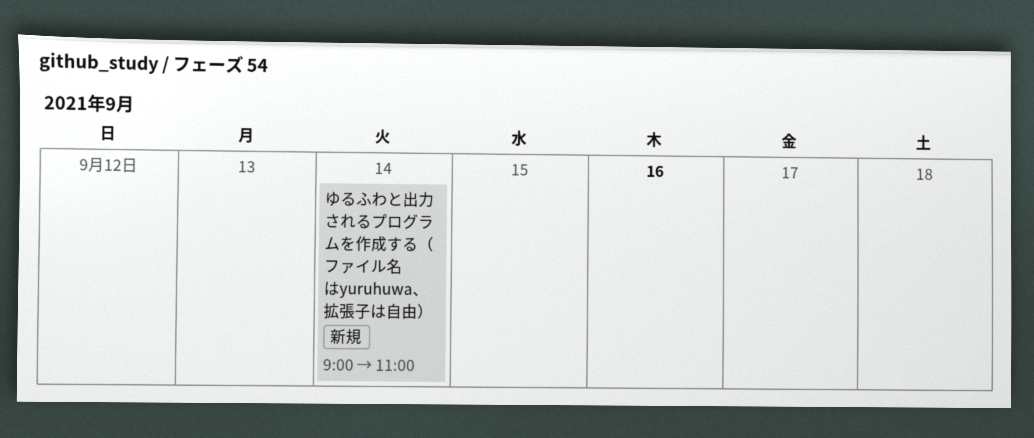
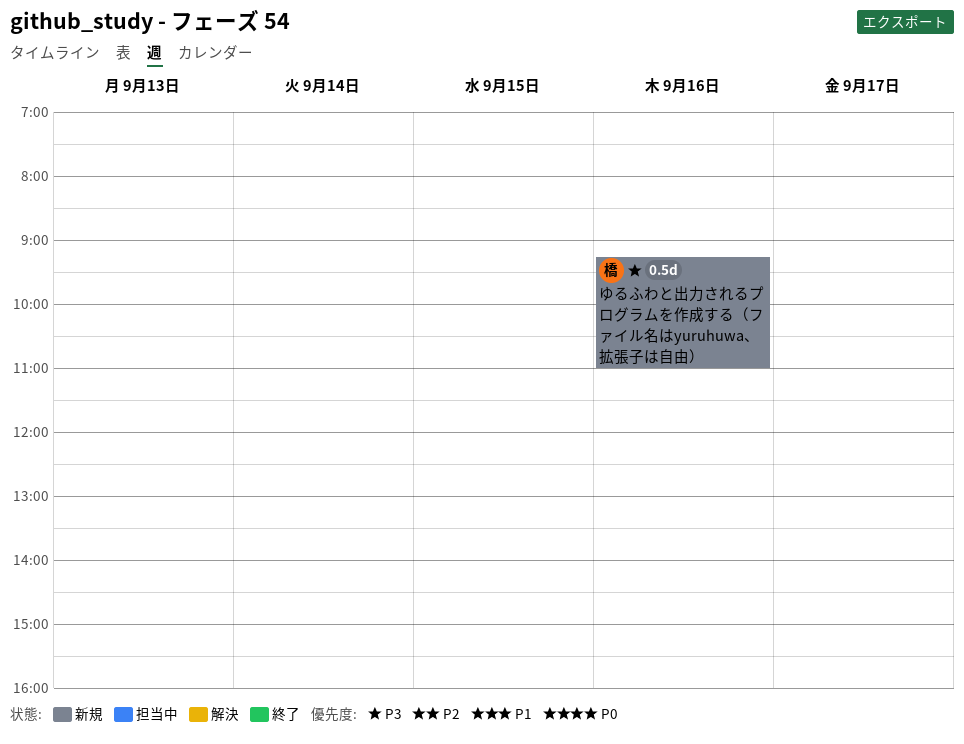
ゆるふわと出力されるプログラムを作成する（ファイル名はyuruhuwa、拡張子は自由）, day: Sep 14 -> Sep 16
ゆるふわと出力されるプログラムを作成する（ファイル名はyuruhuwa、拡張子は自由）, begins: 09:00 -> 09:15

